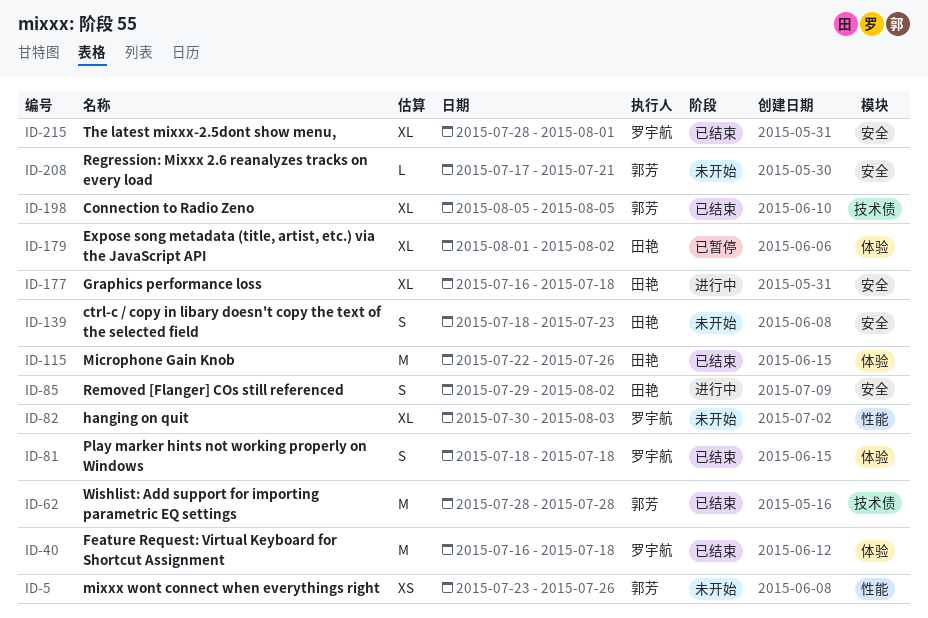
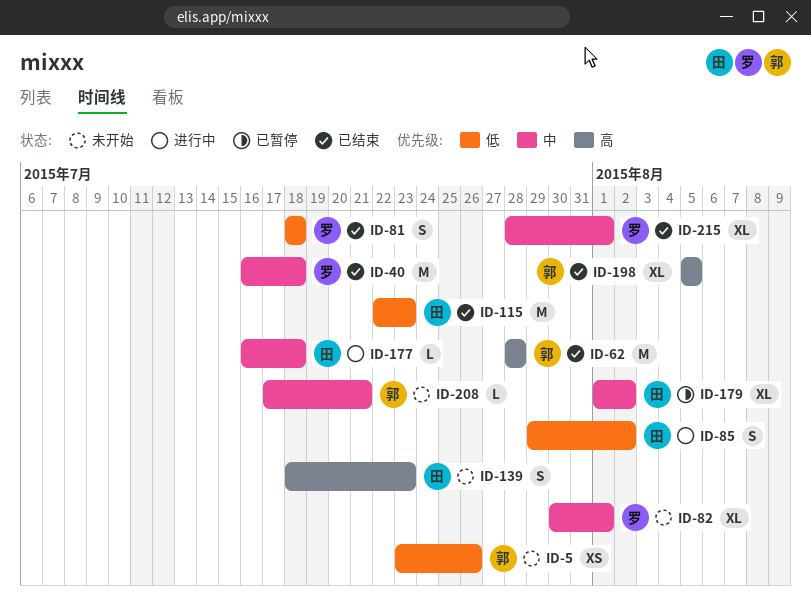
ID-82, due: Aug 3 -> Aug 1
ID-115, due: Jul 26 -> Jul 23
ID-177, estimate: XL -> L

